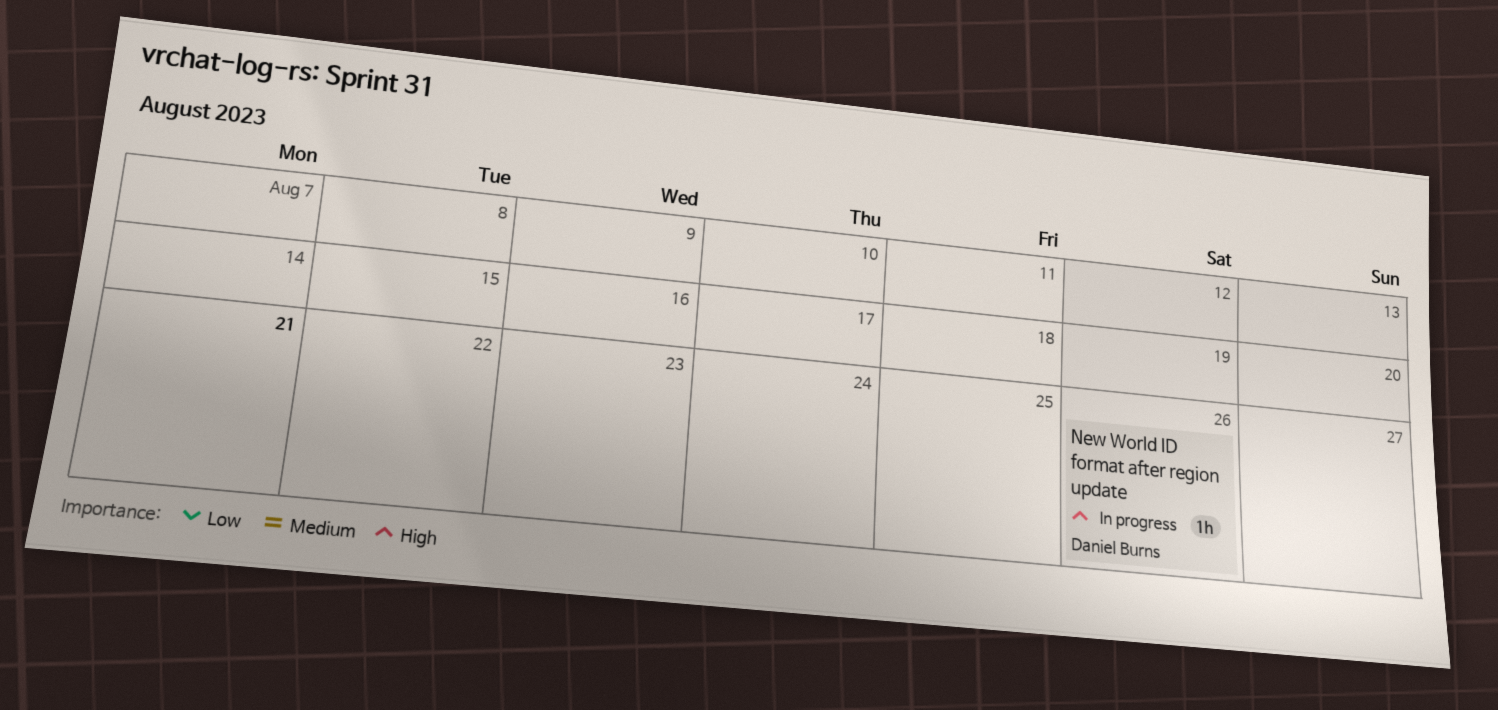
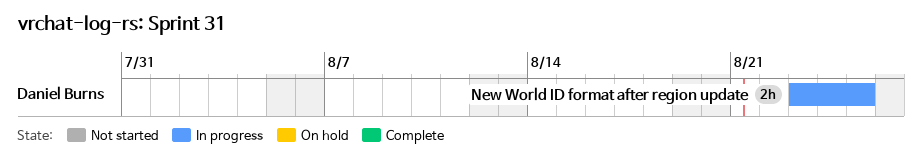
New World ID format after region update, estimate: 1h -> 2h
New World ID format after region update, due: Aug 26 -> Aug 25

